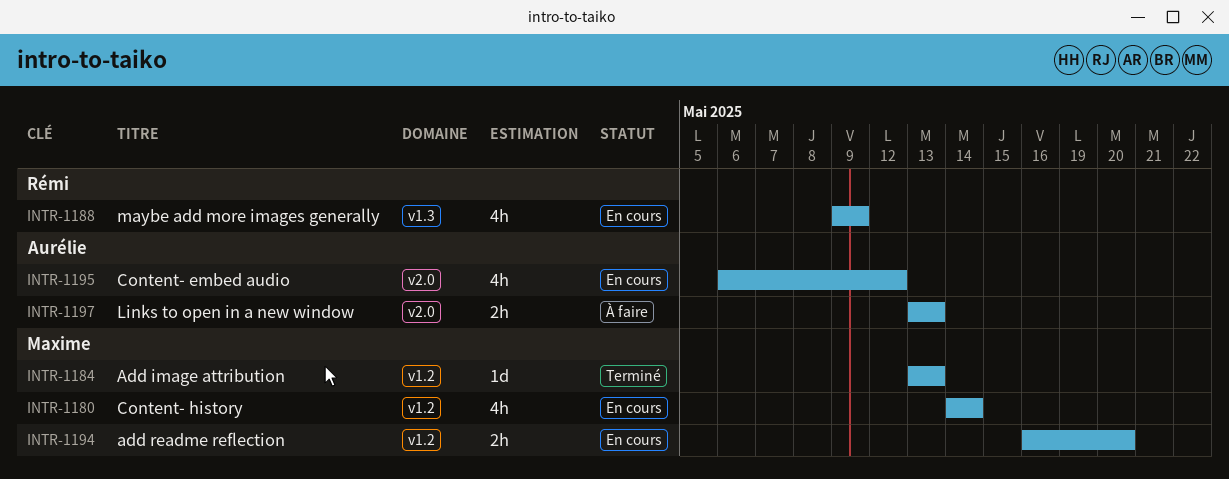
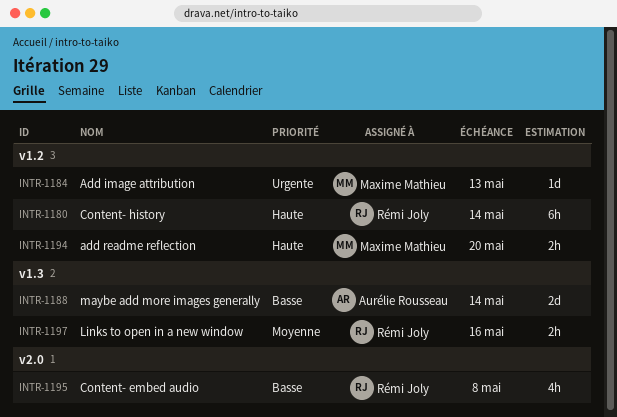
INTR-1180, owner: Maxime Mathieu -> Rémi Joly
INTR-1180, estimate: 4h -> 6h
INTR-1188, owner: Rémi Joly -> Aurélie Rousseau
INTR-1188, estimate: 4h -> 2d
INTR-1188, due: May 9 -> May 14
INTR-1195, owner: Aurélie Rousseau -> Rémi Joly
INTR-1195, due: May 12 -> May 8
INTR-1197, owner: Aurélie Rousseau -> Rémi Joly
INTR-1197, label: v2.0 -> v1.3
INTR-1197, due: May 13 -> May 16

